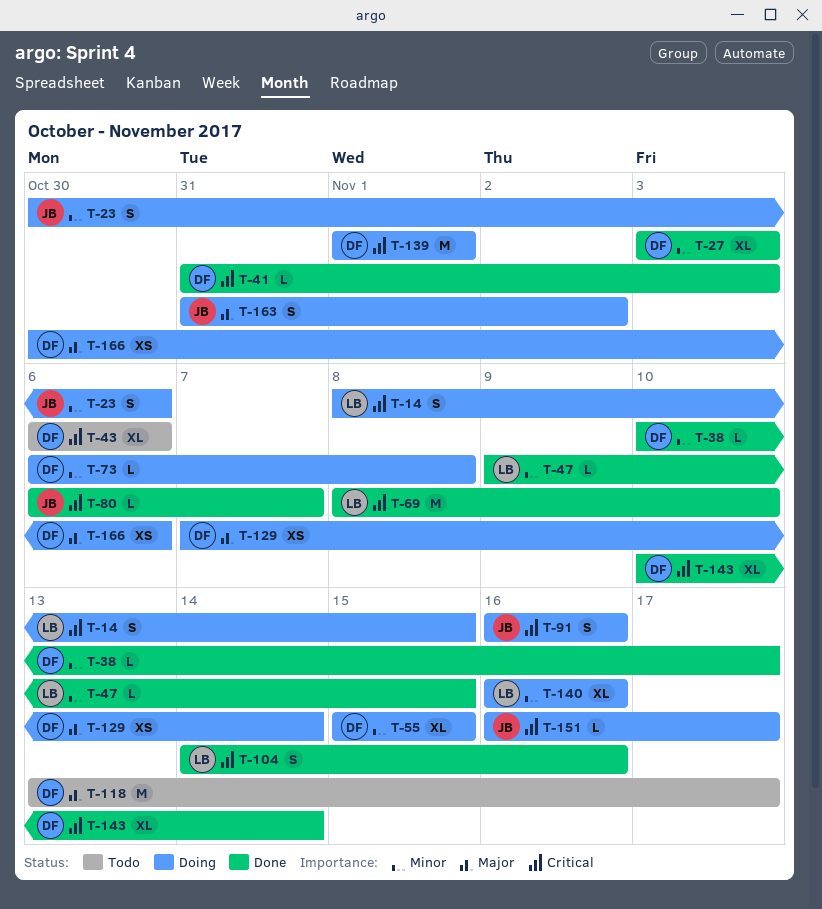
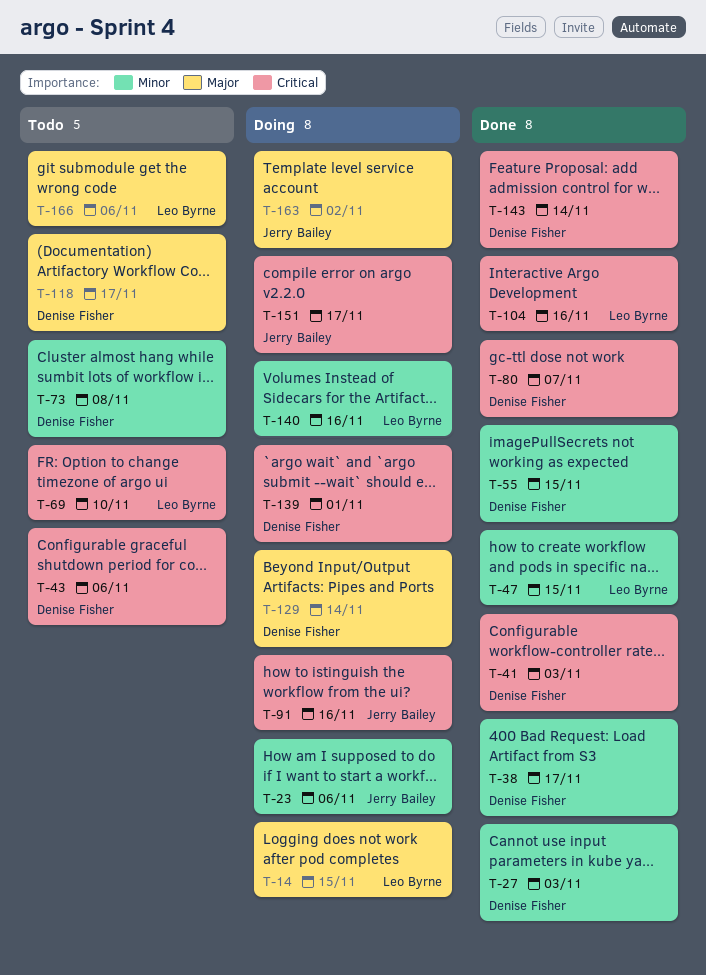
T-14, priority: Critical -> Major
T-55, status: Doing -> Done
T-69, status: Done -> Todo
T-73, status: Doing -> Todo
T-80, owner: Jerry Bailey -> Denise Fisher
T-166, status: Doing -> Todo
T-166, owner: Denise Fisher -> Leo Byrne

